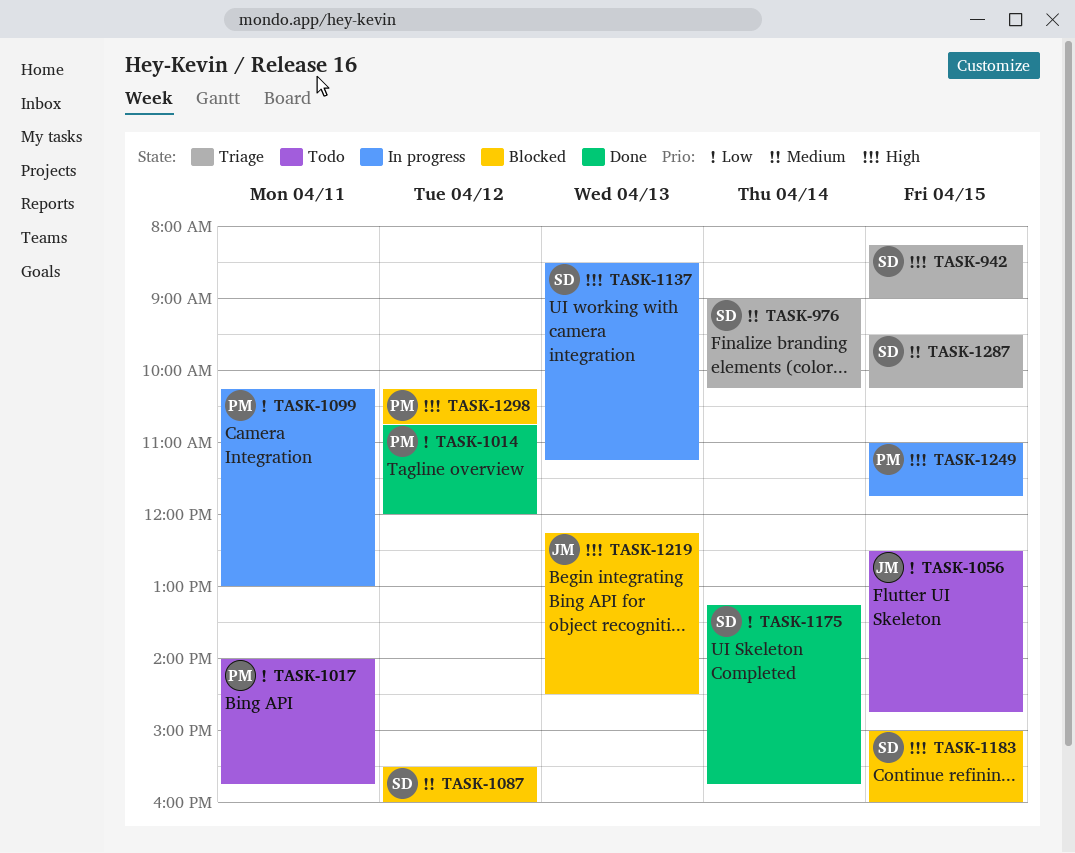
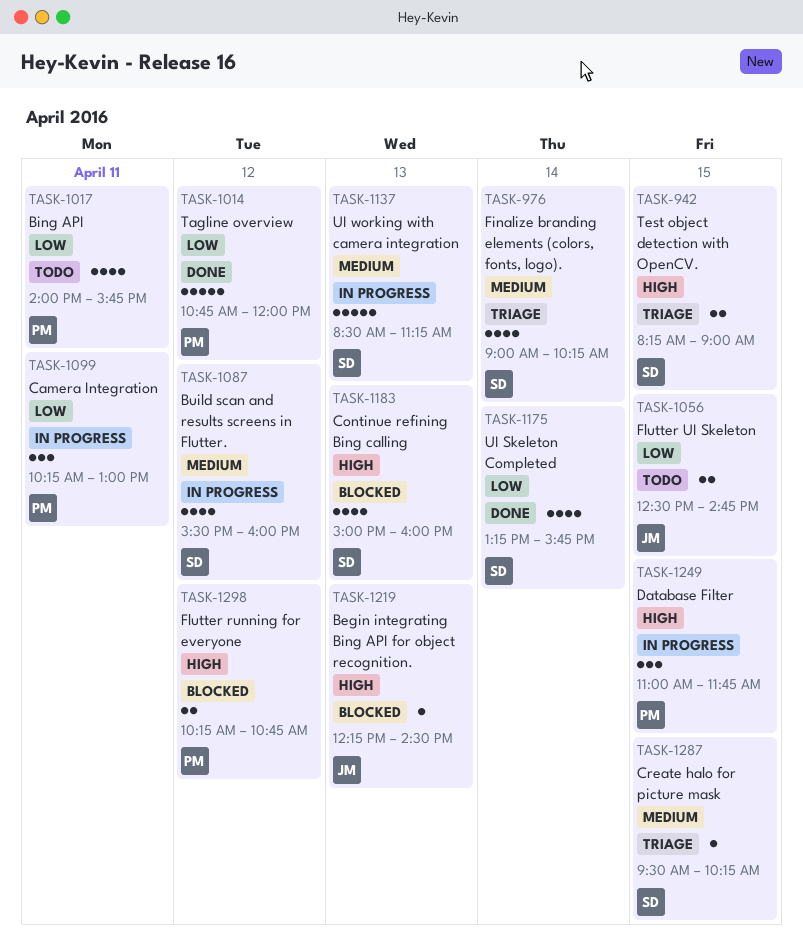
TASK-1087, status: Blocked -> In progress
TASK-1137, priority: High -> Medium
TASK-1183, day: Apr 15 -> Apr 13

